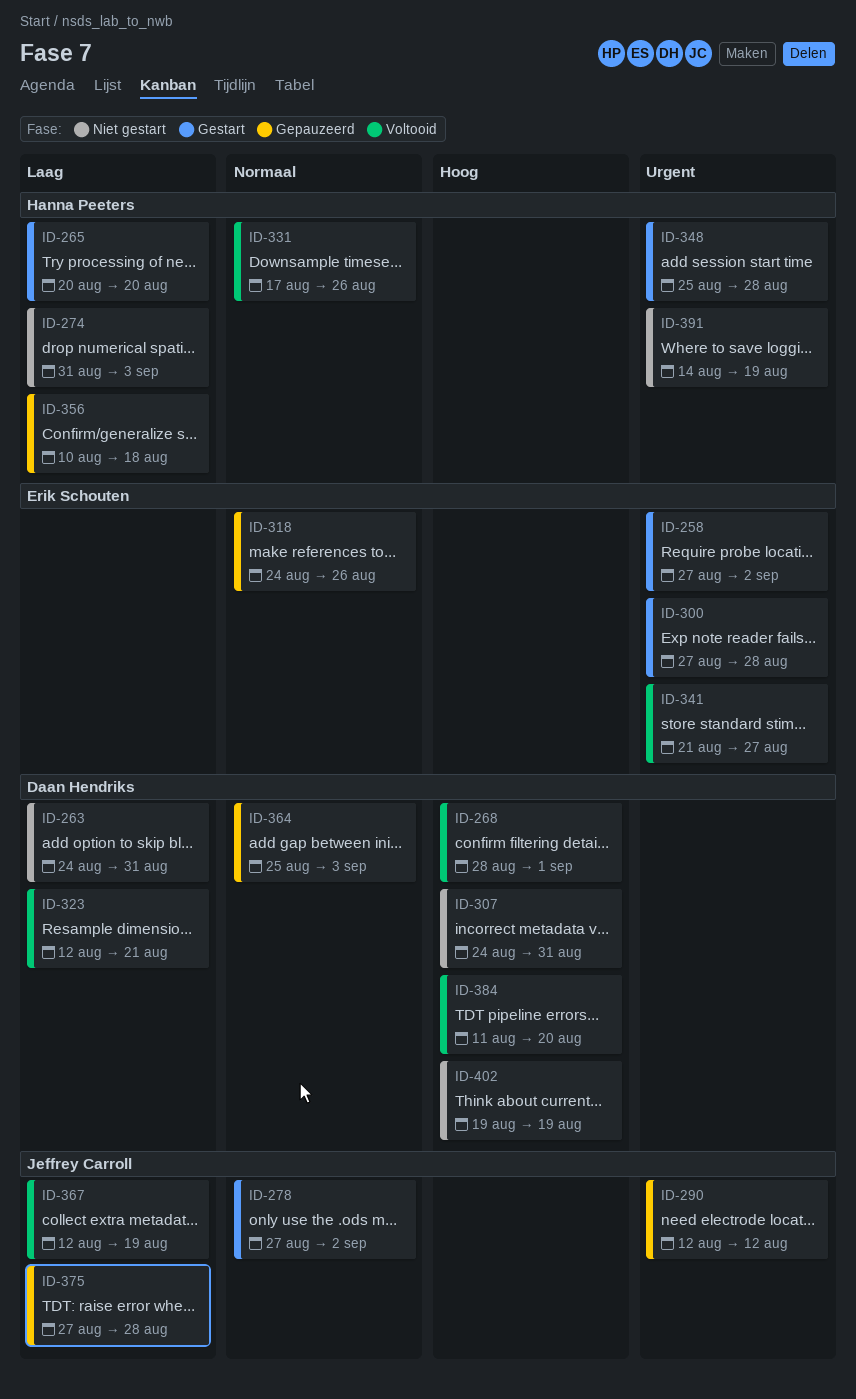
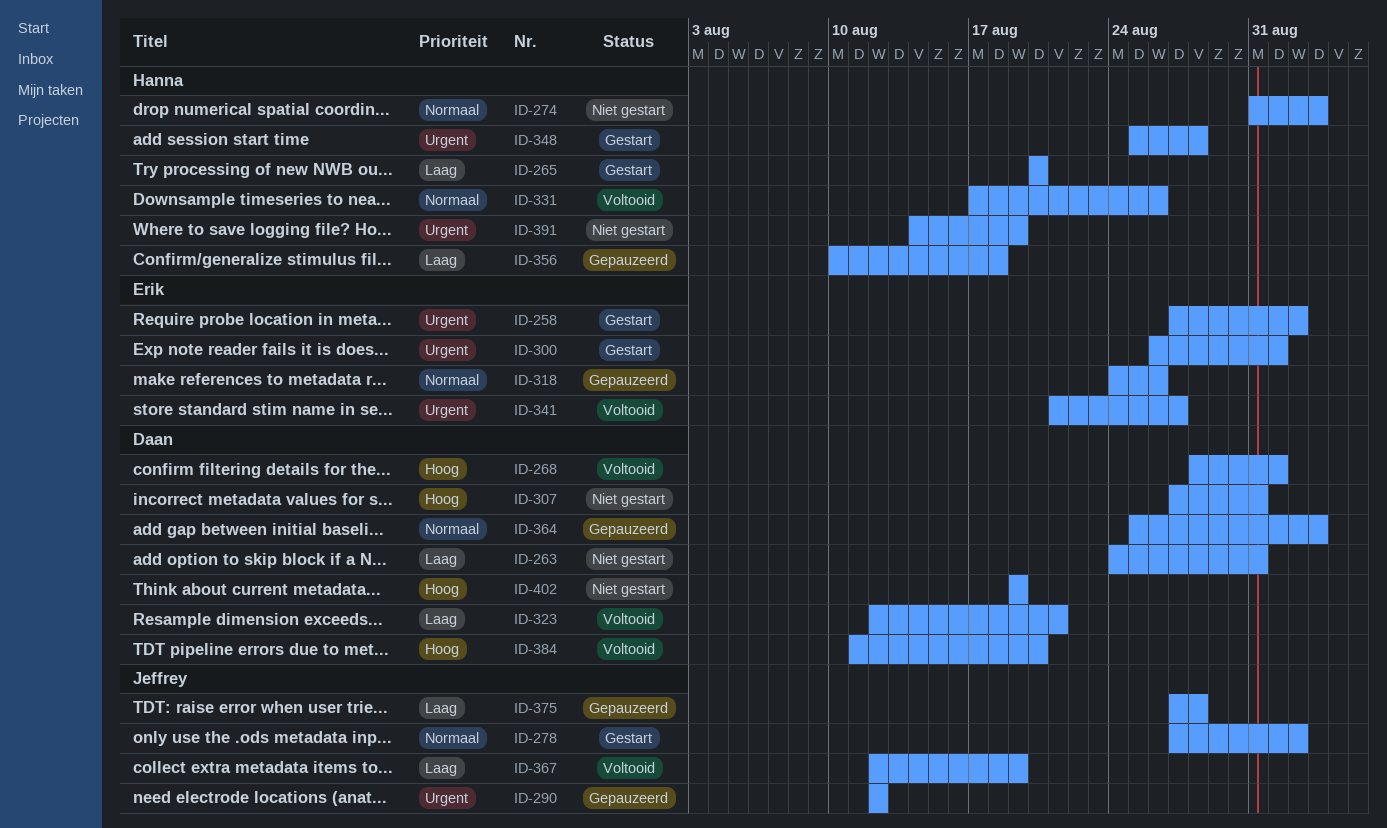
ID-274, priority: Laag -> Normaal
ID-300, start: Aug 27 -> Aug 26
ID-300, due: Aug 28 -> Sep 1
ID-307, start: Aug 24 -> Aug 27

